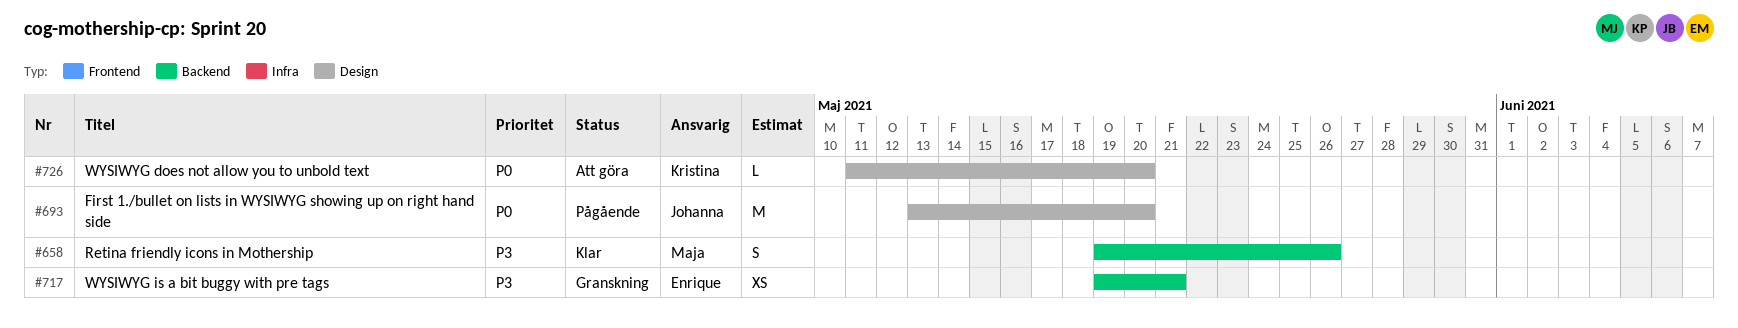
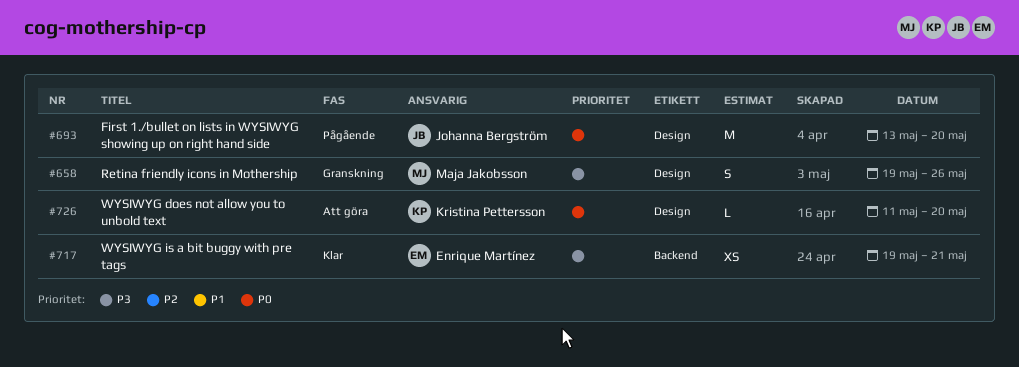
#658, status: Klar -> Granskning
#658, label: Backend -> Design
#717, status: Granskning -> Klar

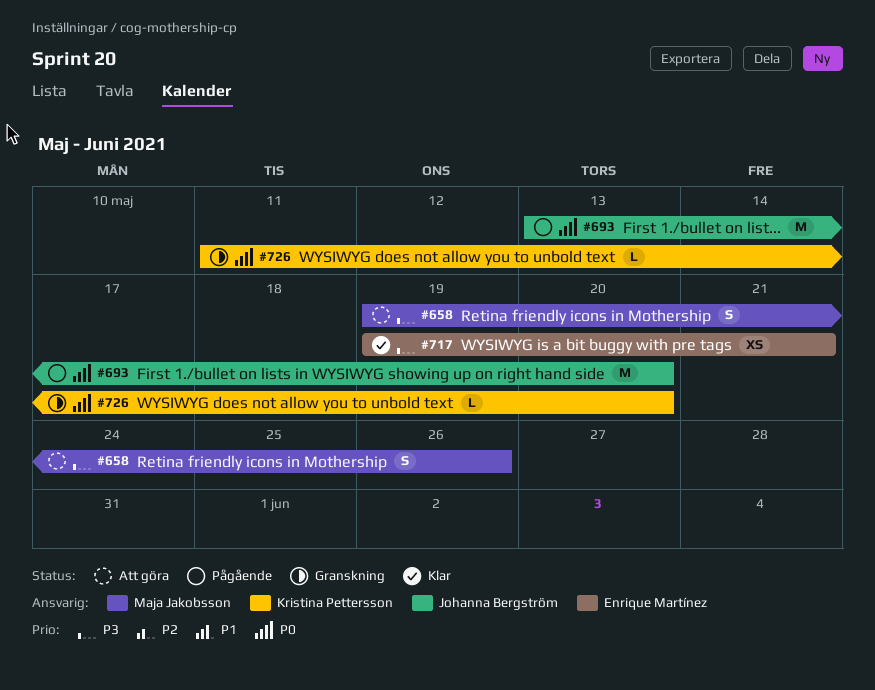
#658, status: Granskning -> Att göra
#726, status: Att göra -> Granskning

